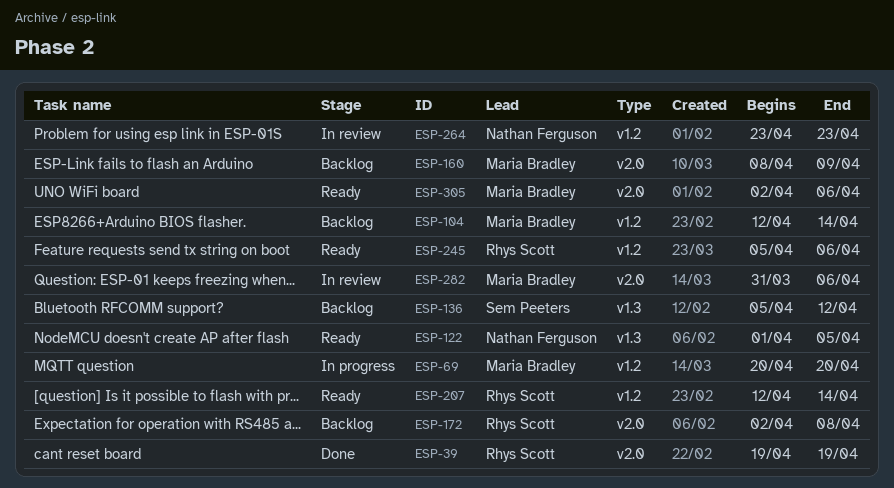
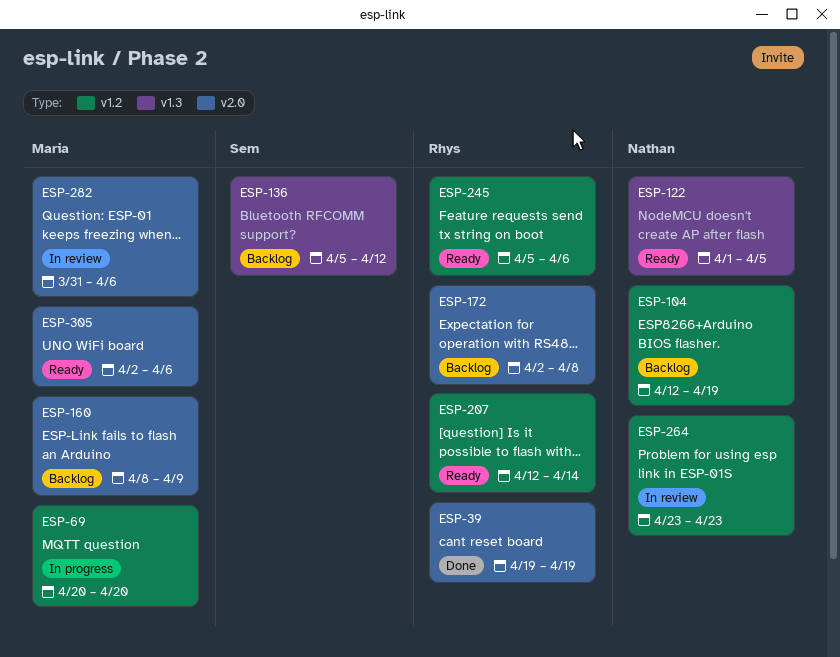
ESP-104, owner: Maria Bradley -> Nathan Ferguson
ESP-104, due: Apr 14 -> Apr 19

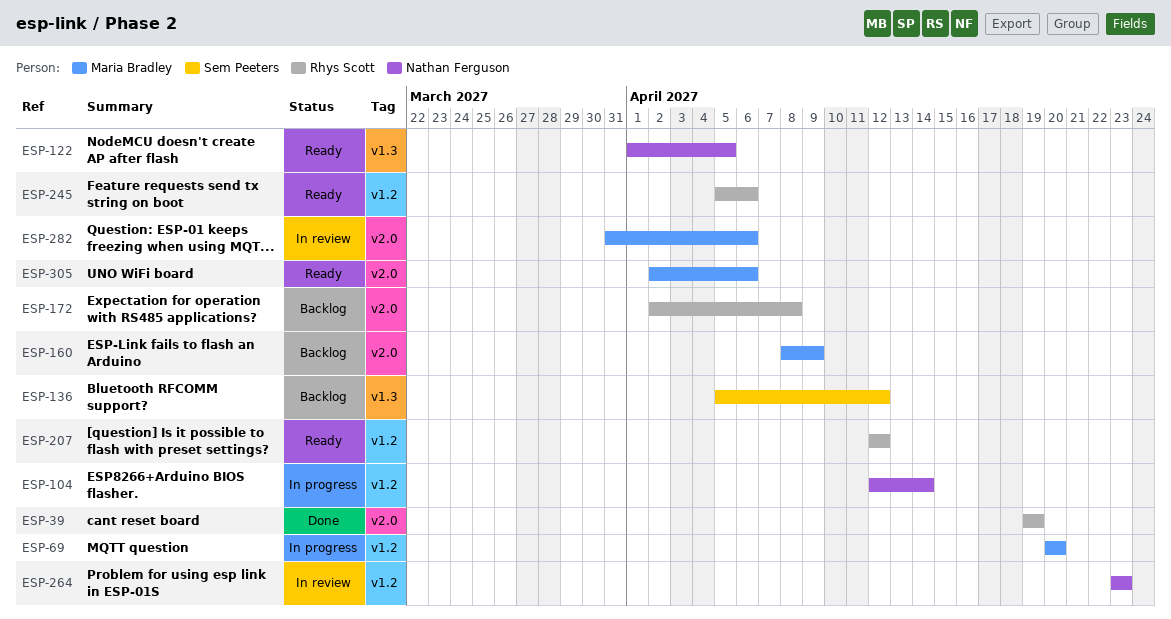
ESP-104, status: Backlog -> In progress
ESP-104, due: Apr 19 -> Apr 14
ESP-207, due: Apr 14 -> Apr 12

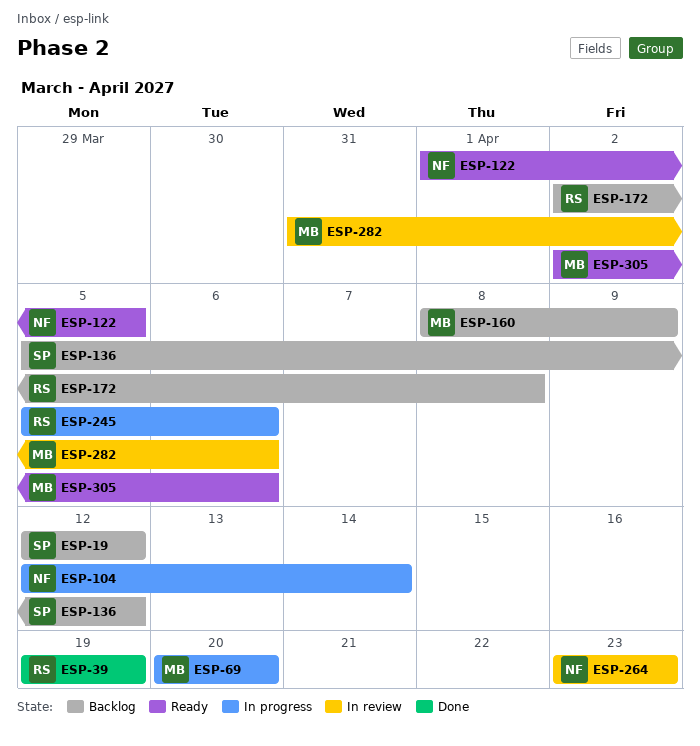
ESP-19: none -> present
ESP-207: present -> none
ESP-245, status: Ready -> In progress

